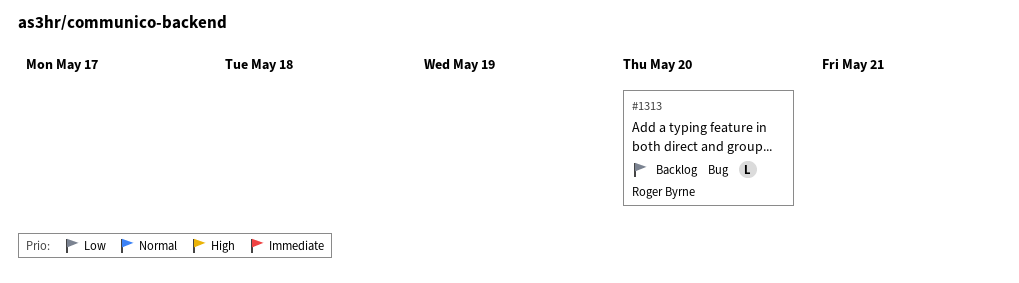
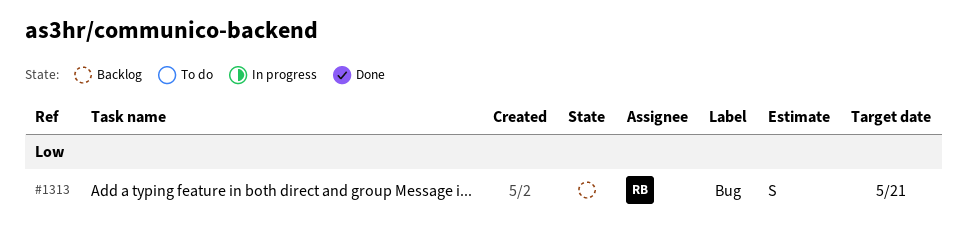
#1313, estimate: L -> S
#1313, due: May 20 -> May 21

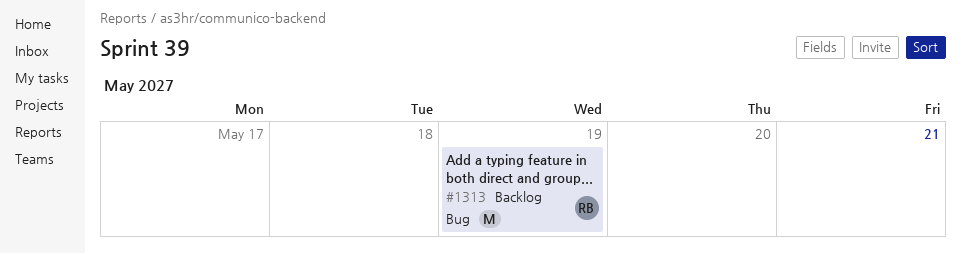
#1313, estimate: S -> M
#1313, due: May 21 -> May 19

